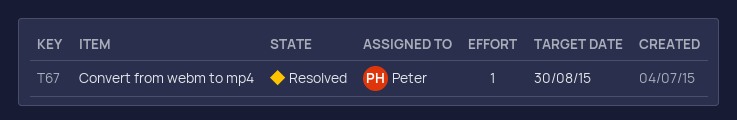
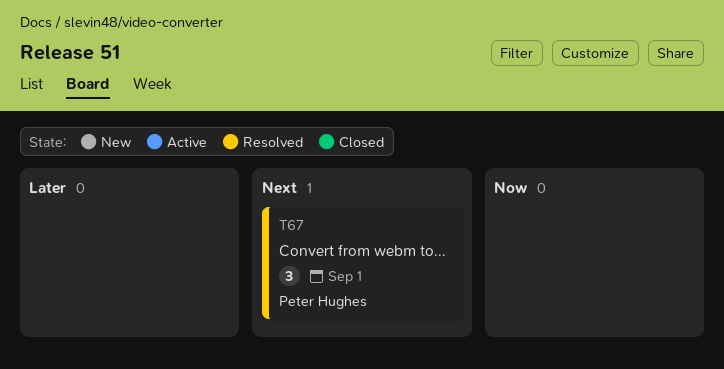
T67, estimate: 1 -> 3
T67, due: Aug 30 -> Sep 1

